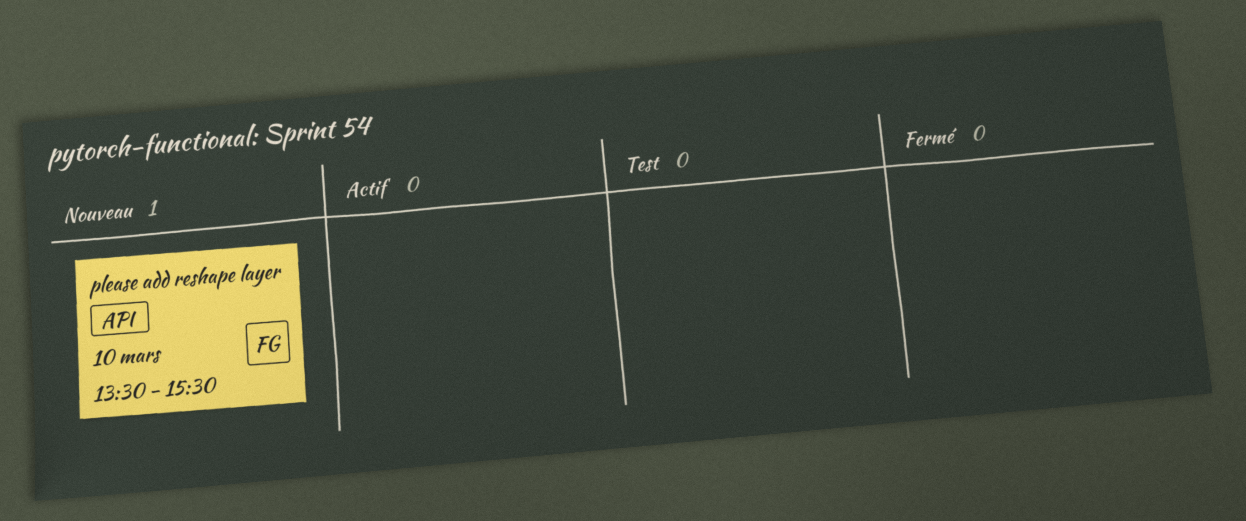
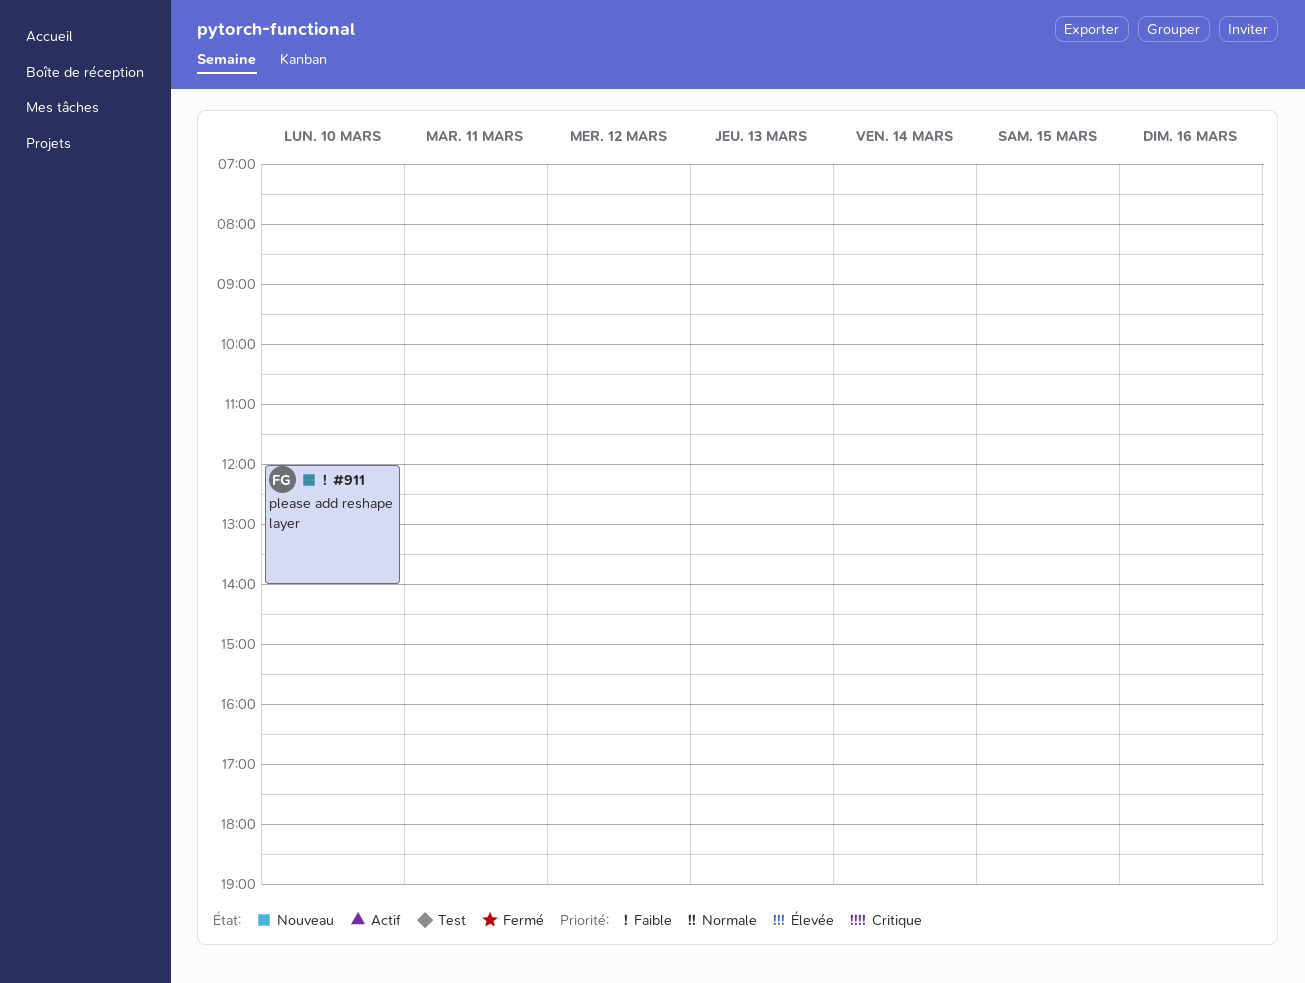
please add reshape layer, begins: 13:30 -> 12:00
please add reshape layer, ends: 15:30 -> 14:00

